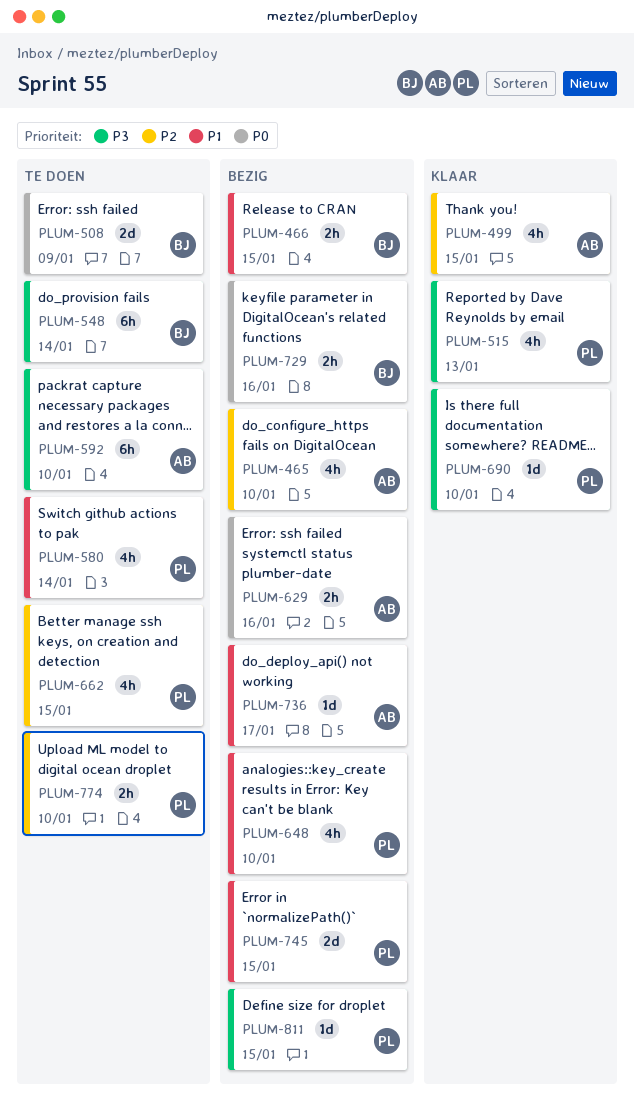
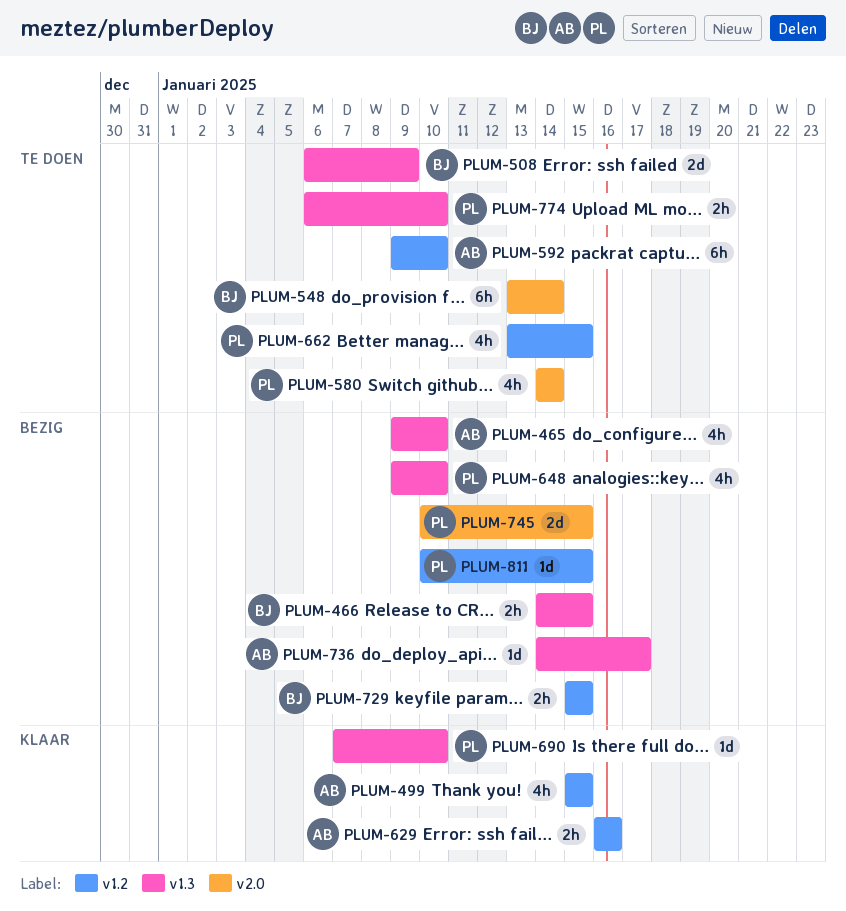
PLUM-515: present -> none
PLUM-629, status: Bezig -> Klaar
PLUM-729, due: Jan 16 -> Jan 15

